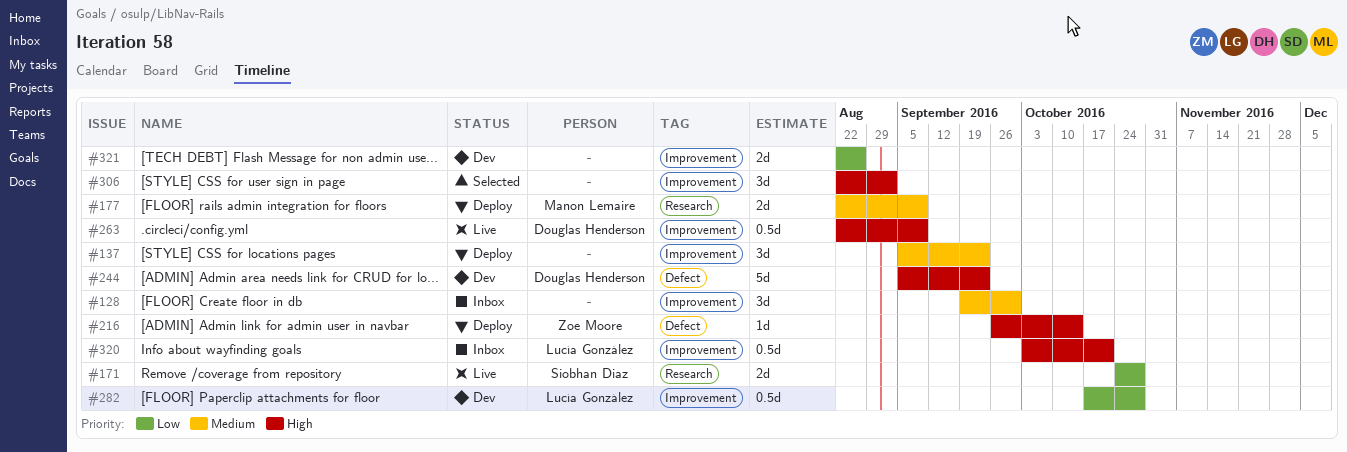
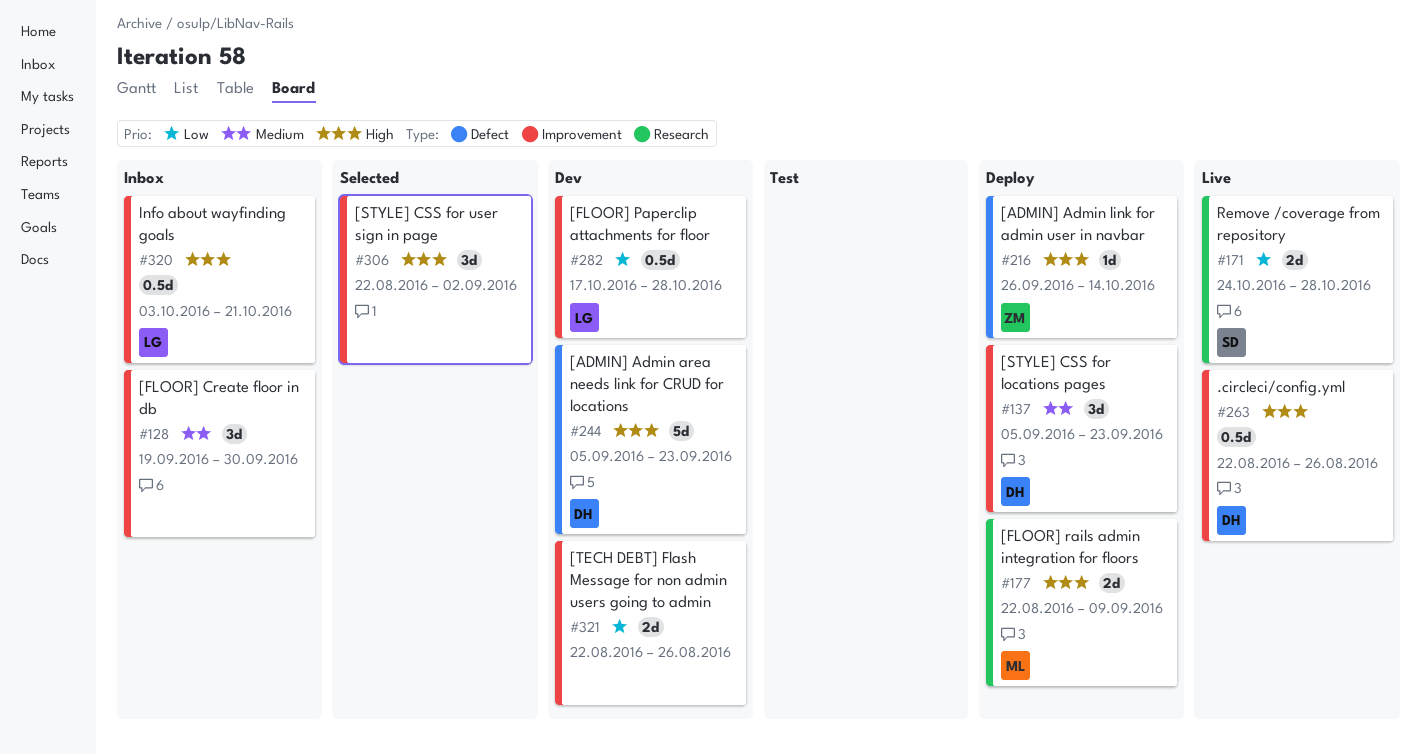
#137, owner: none -> Douglas Henderson
#177, priority: Medium -> High
#263, due: Sep 9 -> Aug 26

